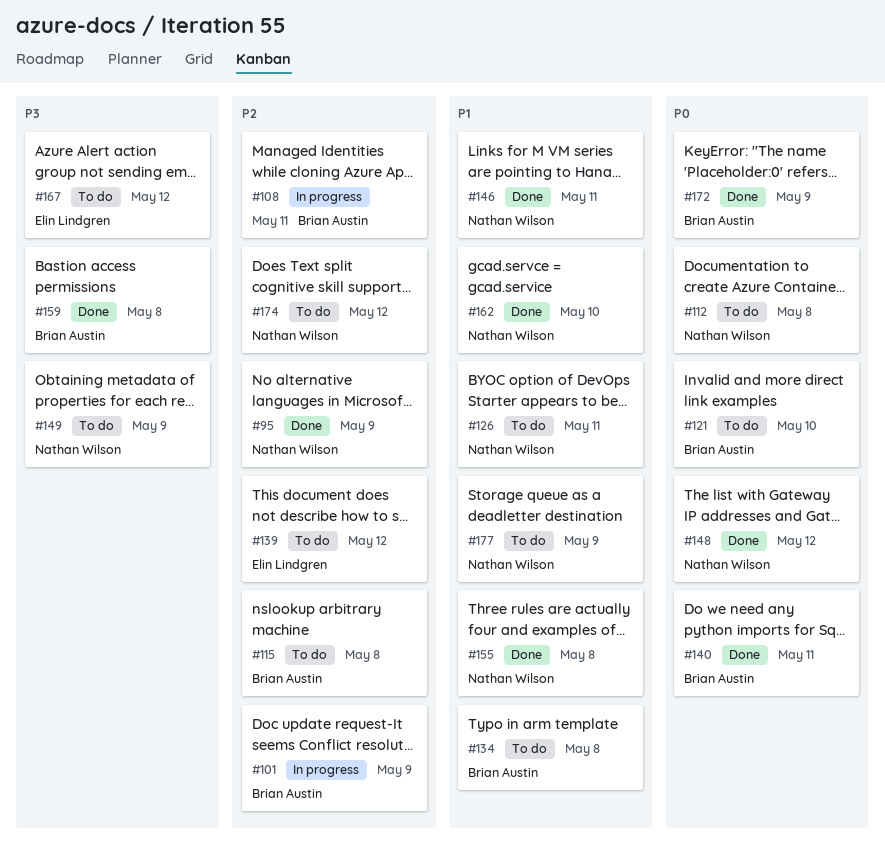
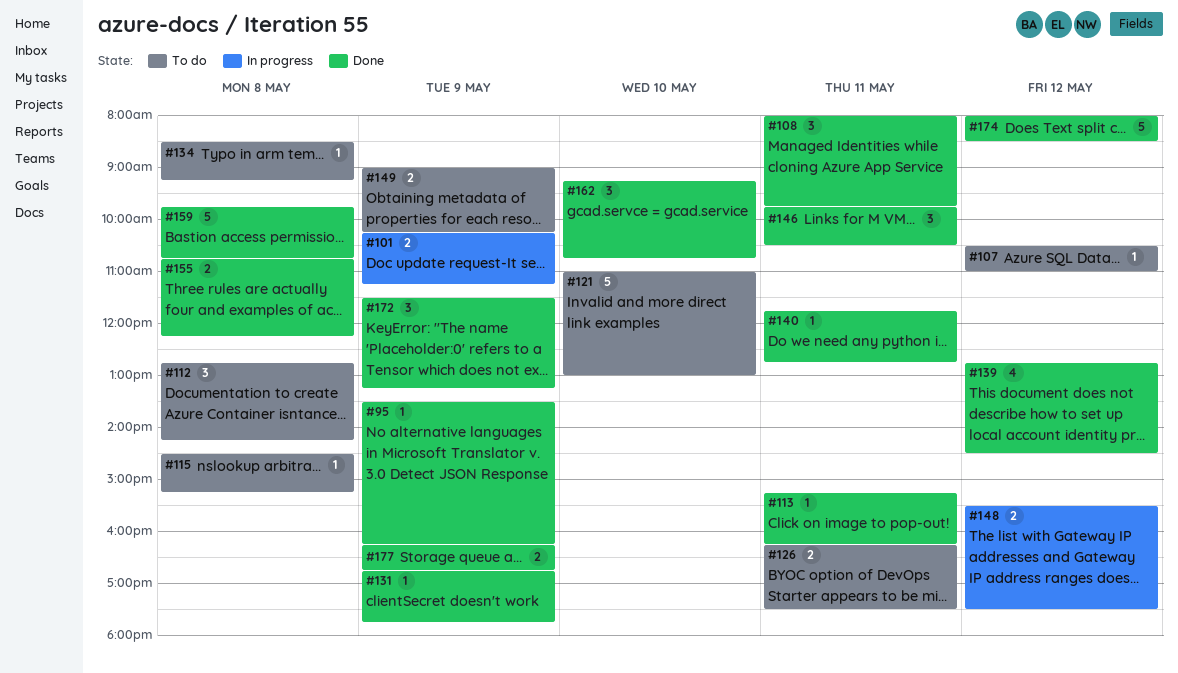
#107: none -> present
#108, status: In progress -> Done
#113: none -> present
#131: none -> present
#139, status: To do -> Done
#148, status: Done -> In progress
#167: present -> none
#174, status: To do -> Done
#177, status: To do -> Done

